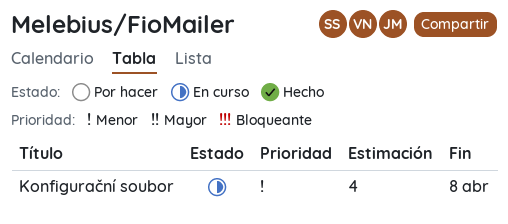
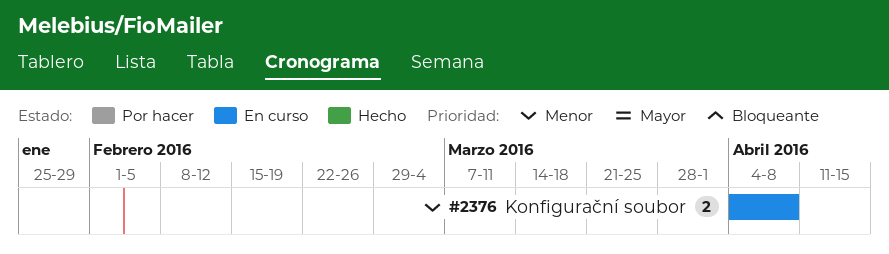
Konfigurační soubor, estimate: 4 -> 2

